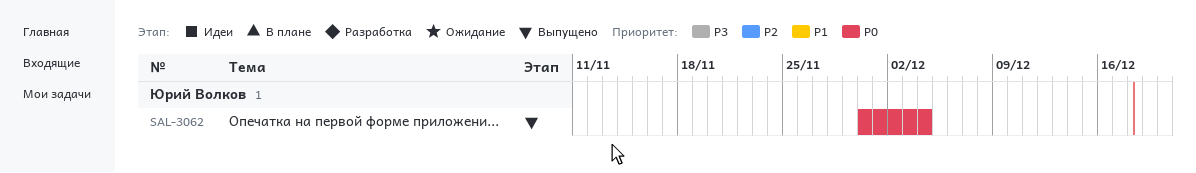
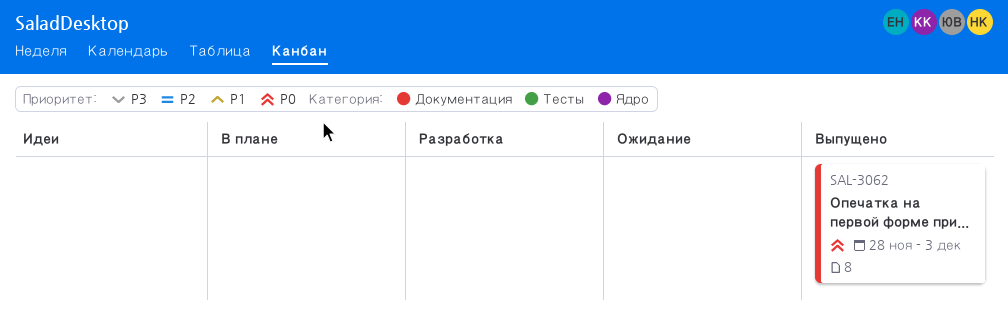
SAL-3062, start: Nov 30 -> Nov 28
SAL-3062, due: Dec 4 -> Dec 3

